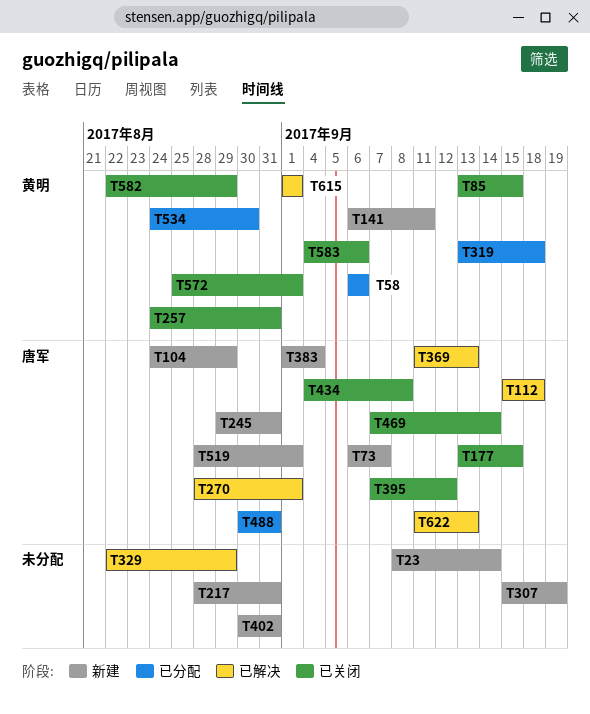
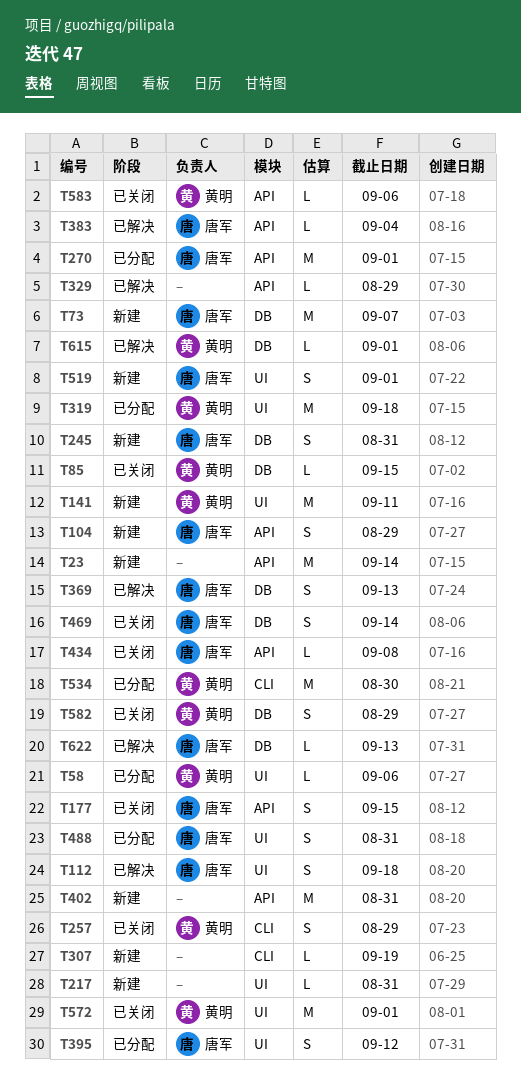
T257, due: Aug 31 -> Aug 29
T270, status: 已解决 -> 已分配
T383, status: 新建 -> 已解决
T395, status: 已关闭 -> 已分配

